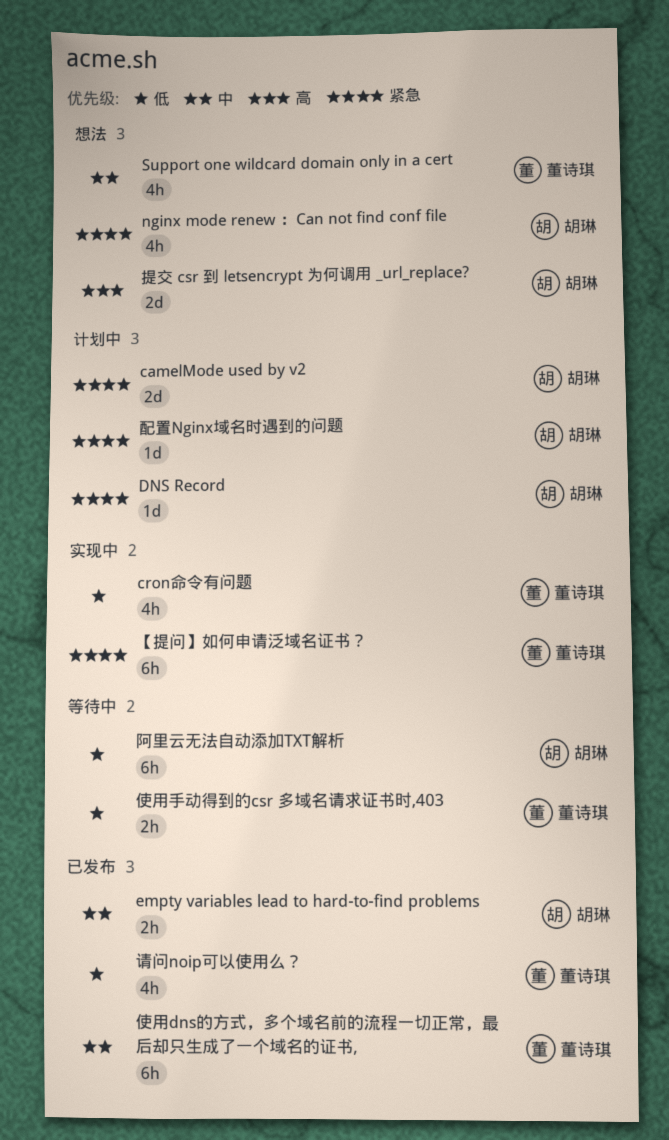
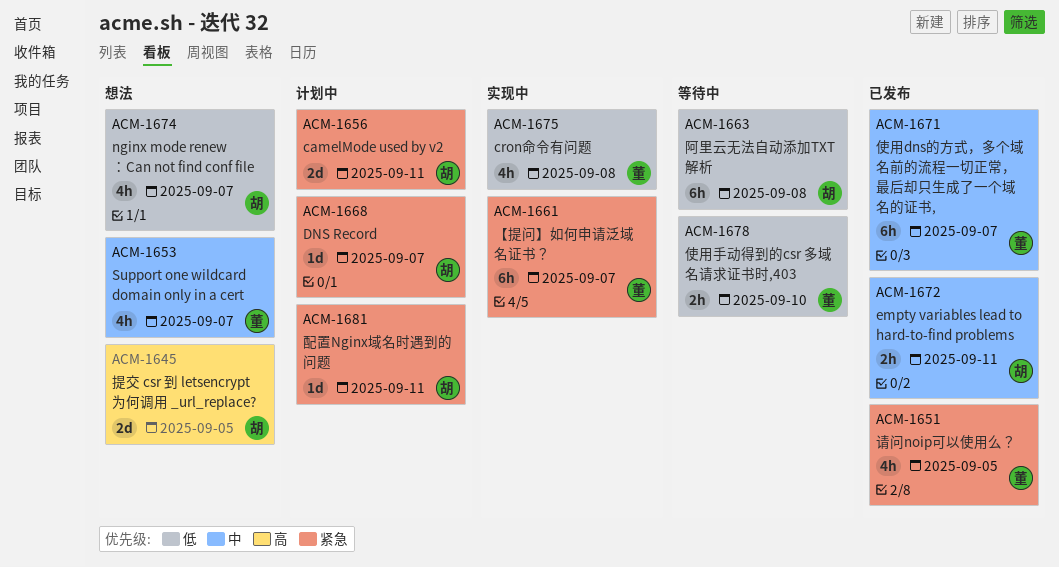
nginx mode renew ：Can not find conf file, priority: 紧急 -> 低
请问noip可以使用么？, priority: 低 -> 紧急

